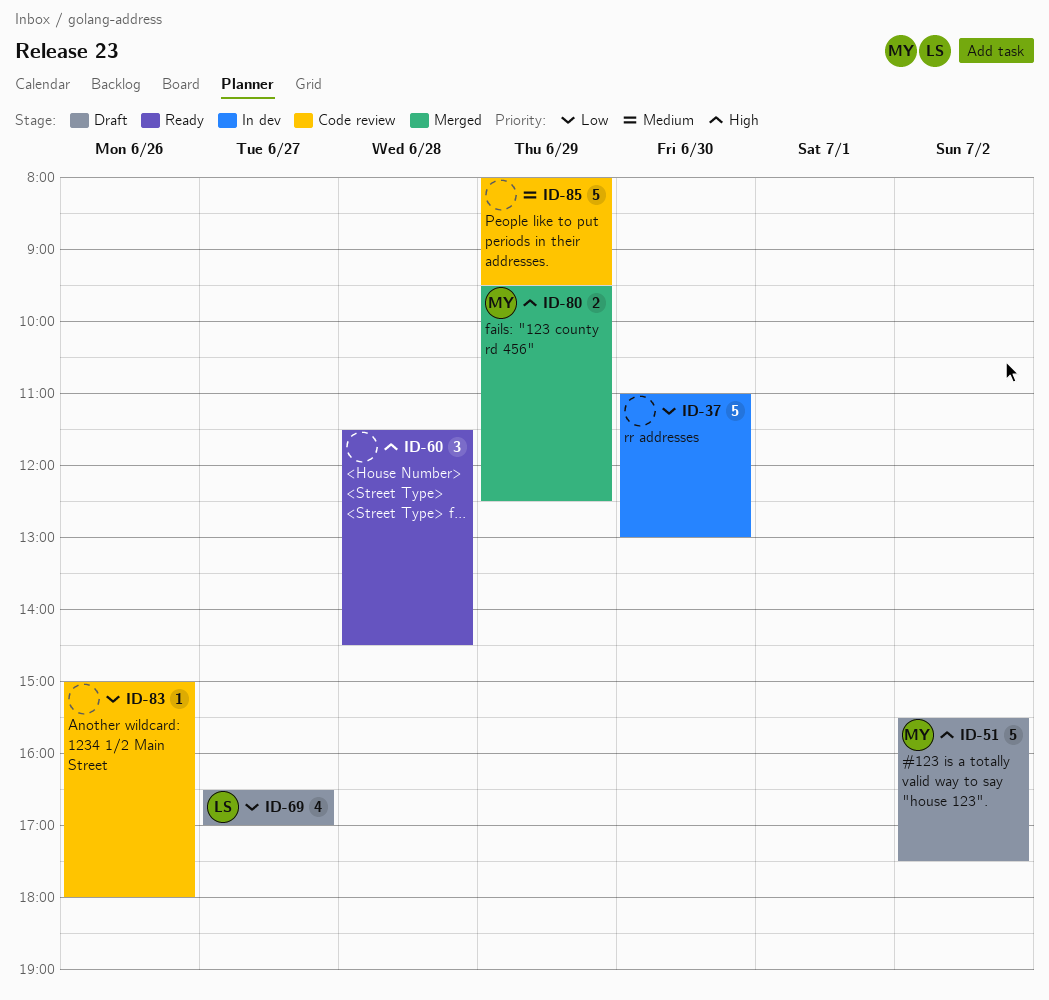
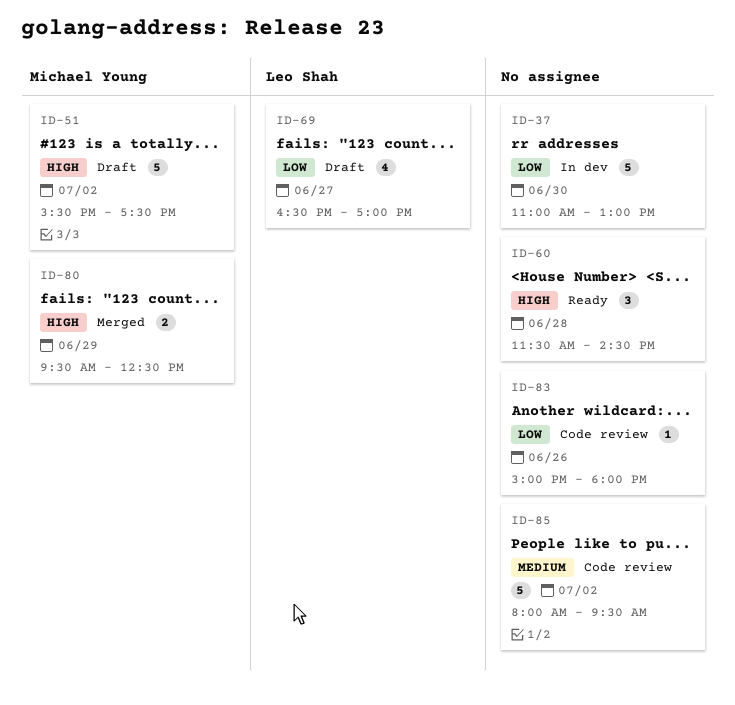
ID-85, day: Jun 29 -> Jul 2

